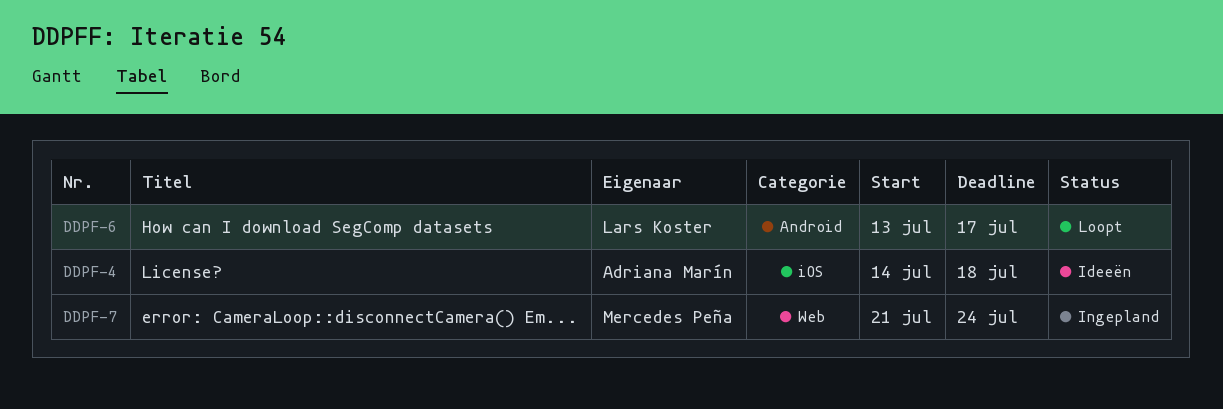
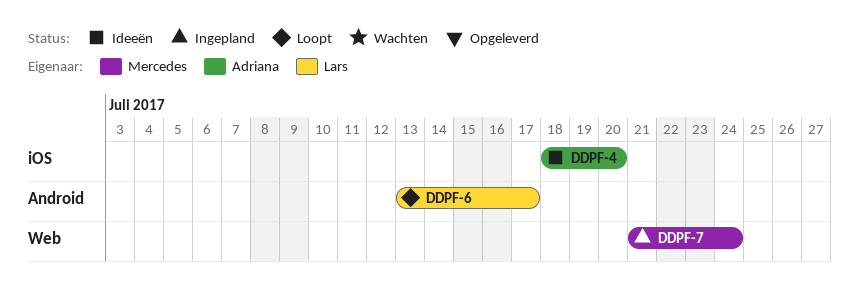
DDPF-4, start: Jul 14 -> Jul 18
DDPF-4, due: Jul 18 -> Jul 20

